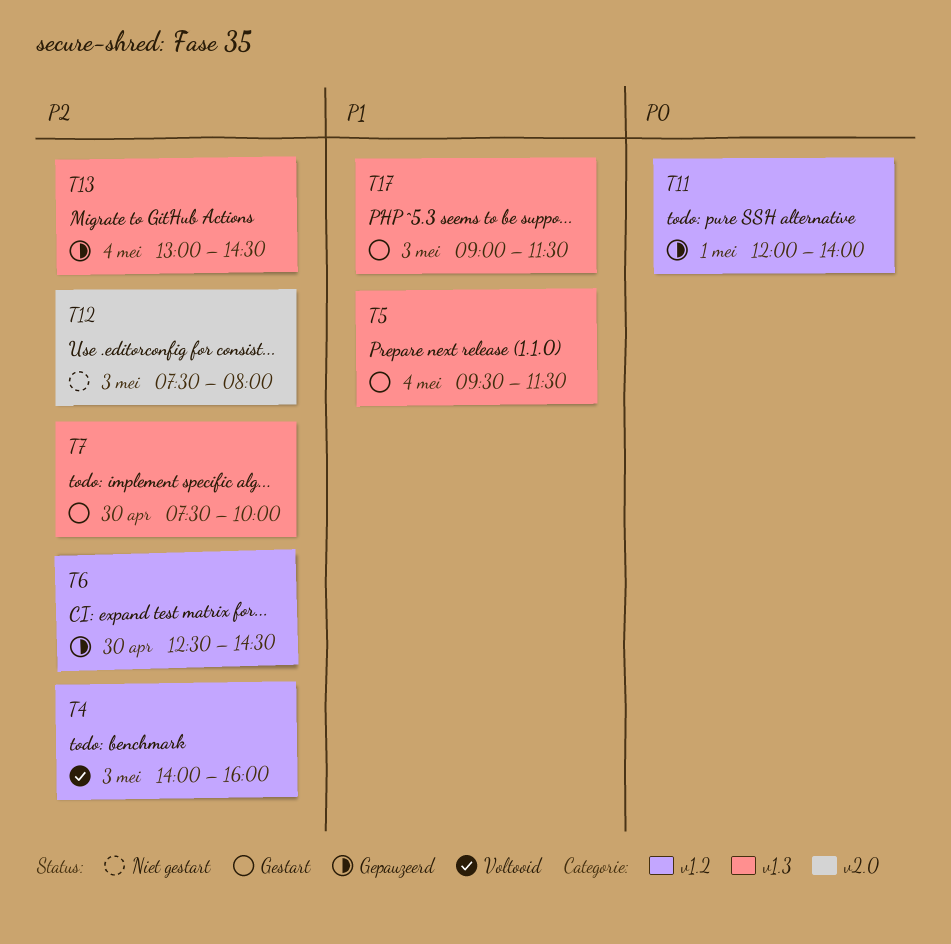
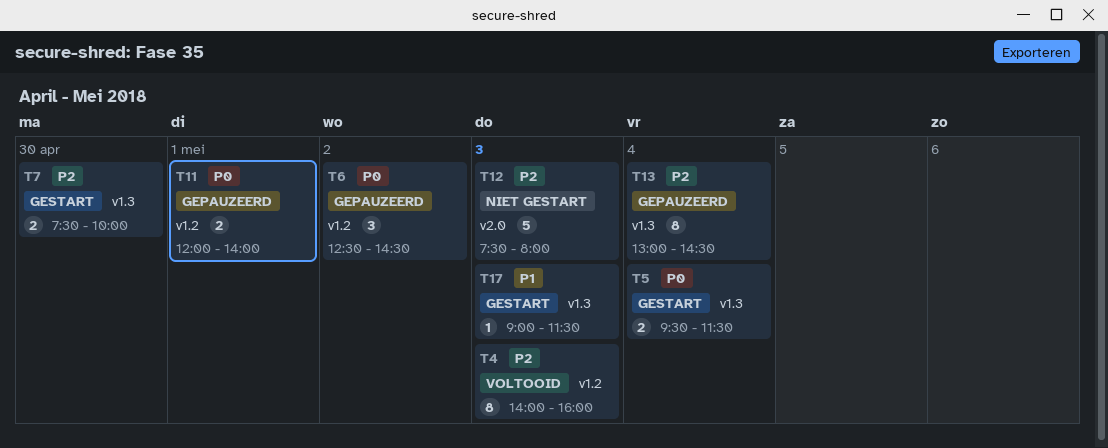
T5, priority: P1 -> P0
T6, priority: P2 -> P0
T6, day: Apr 30 -> May 2

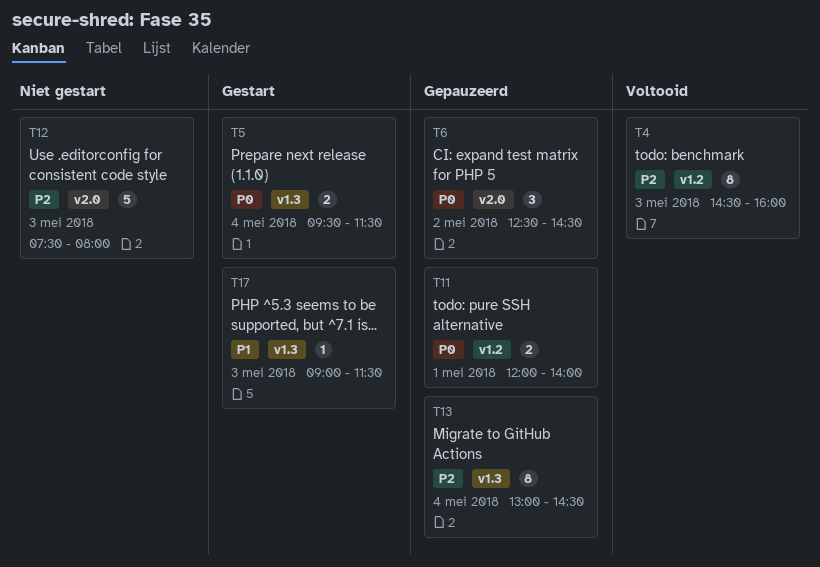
T4, begins: 14:00 -> 14:30
T6, label: v1.2 -> v2.0
T7: present -> none

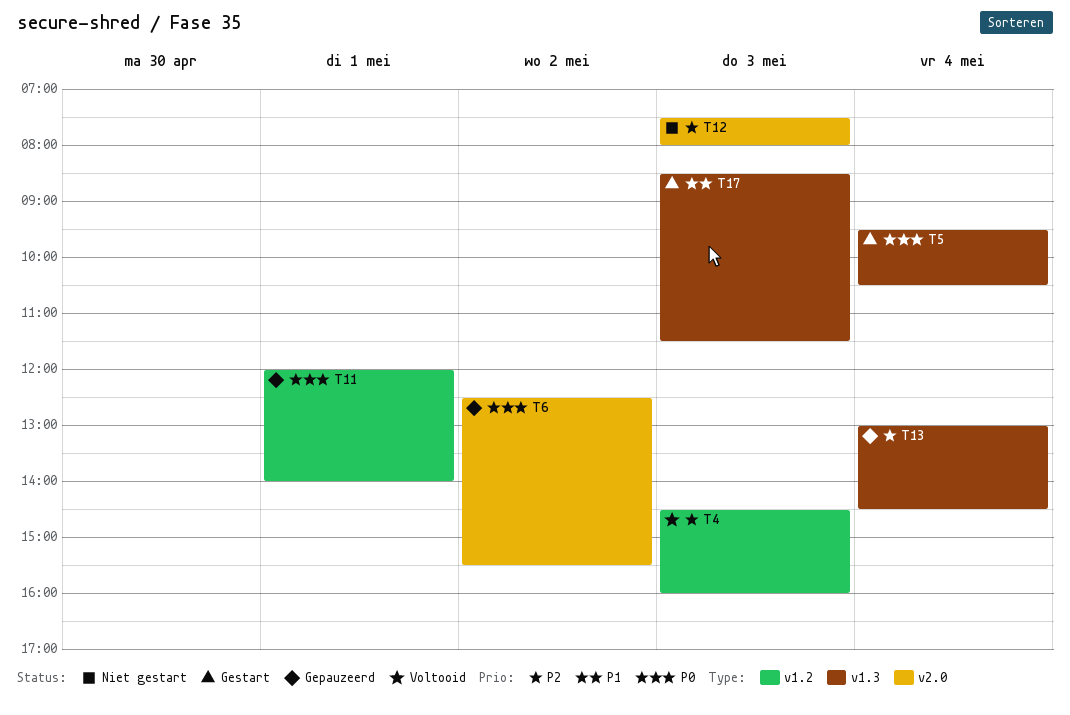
T5, ends: 11:30 -> 10:30
T6, ends: 14:30 -> 15:30
T17, begins: 09:00 -> 08:30

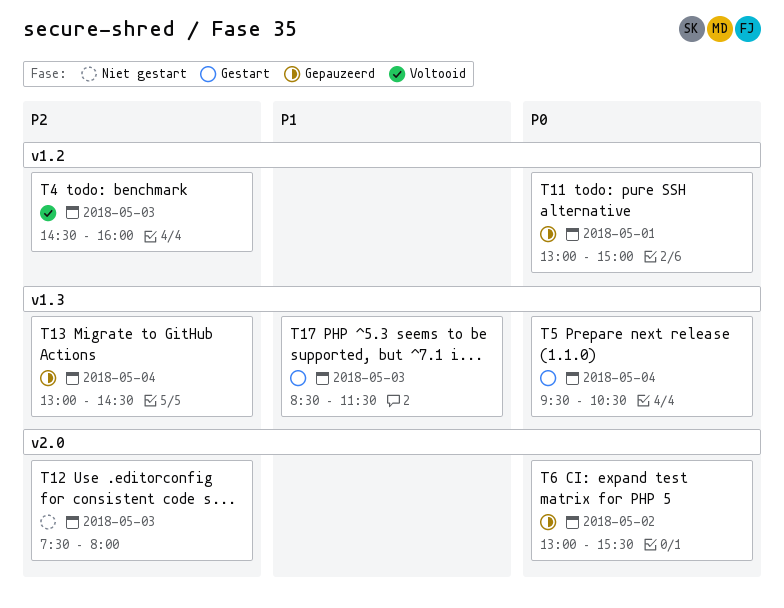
T6, begins: 12:30 -> 13:00
T11, begins: 12:00 -> 13:00
T11, ends: 14:00 -> 15:00

